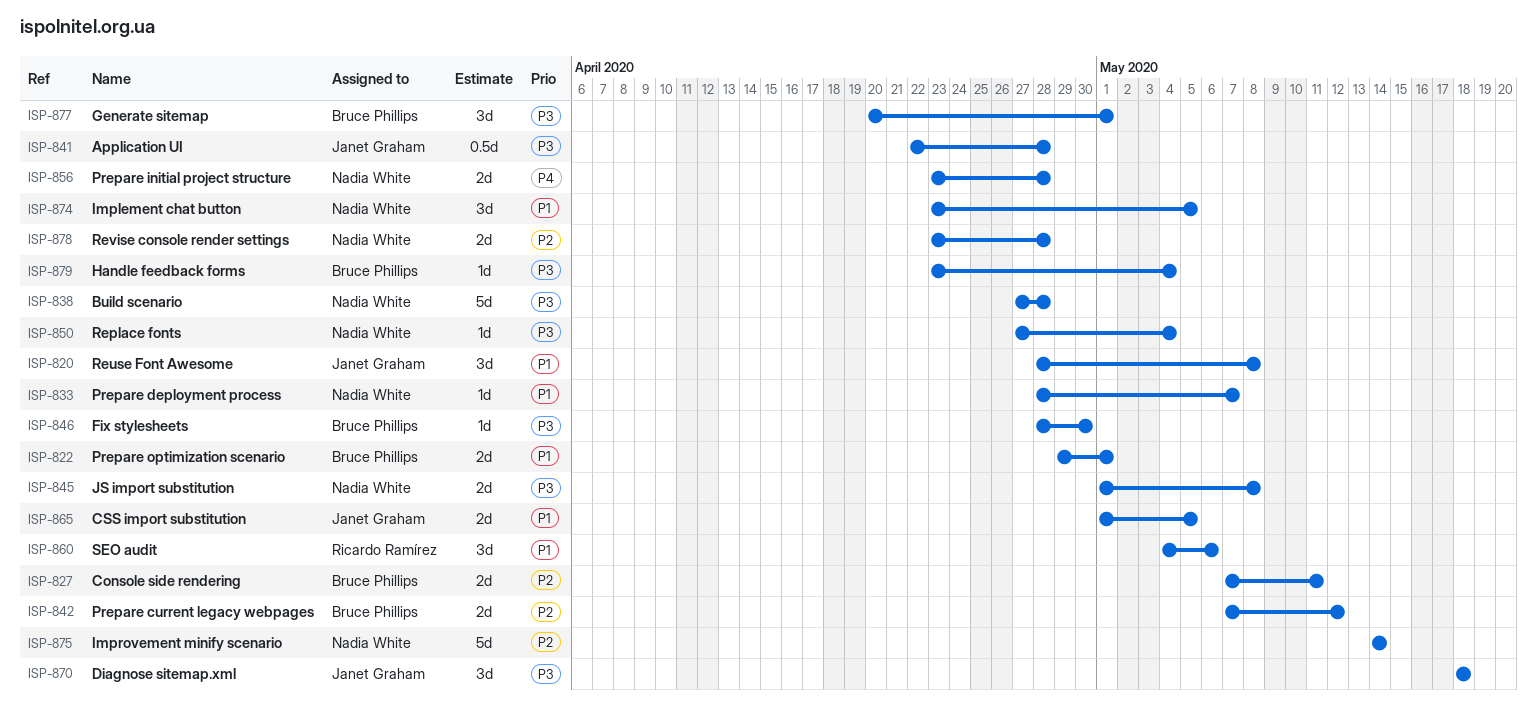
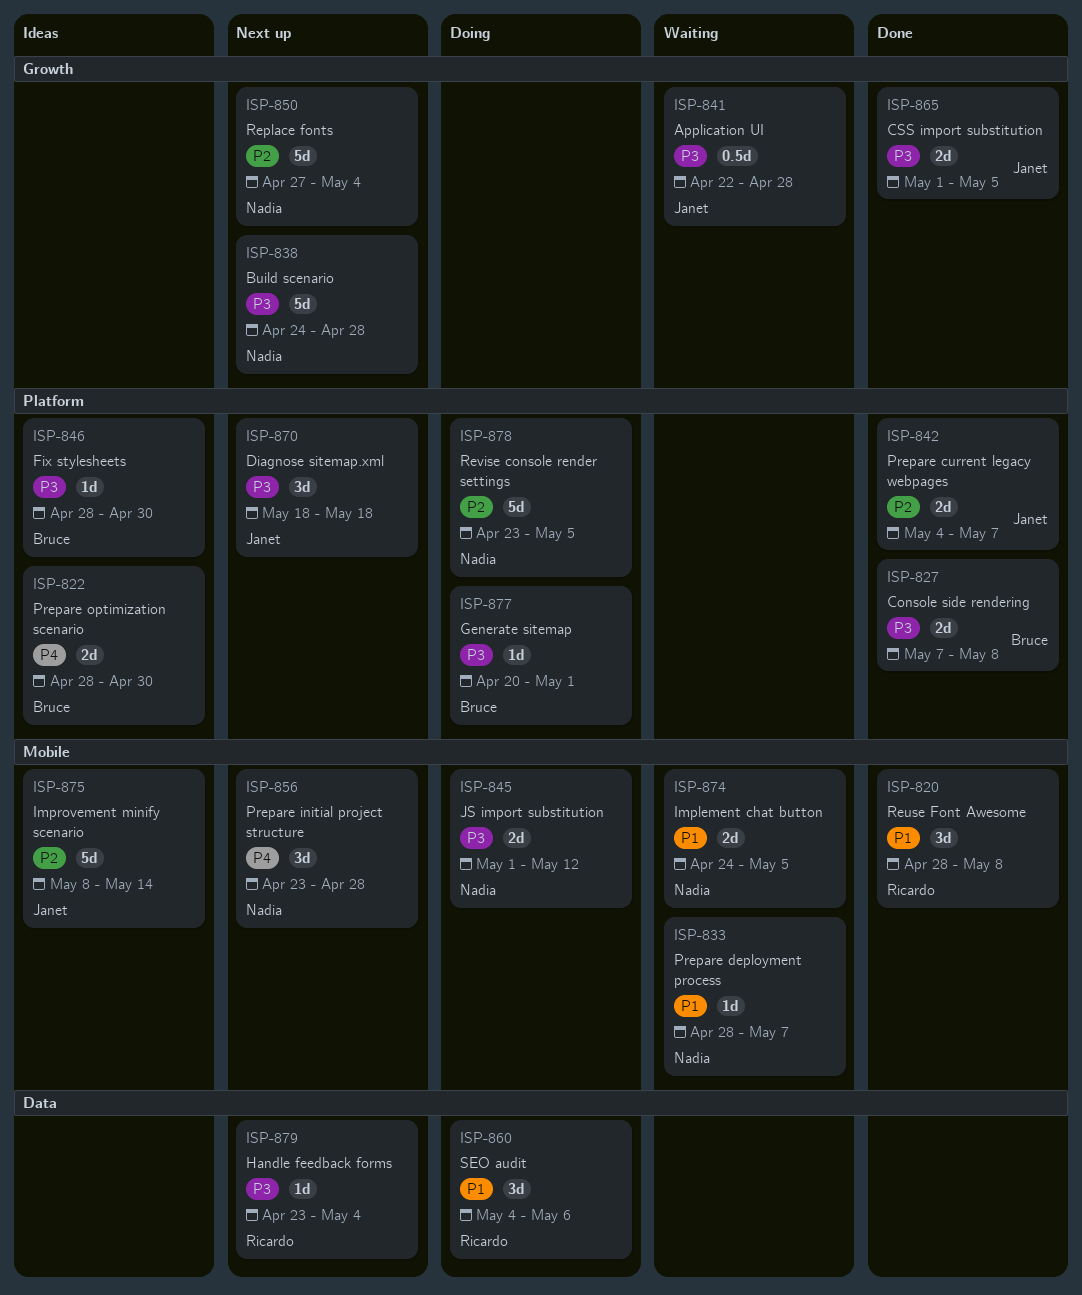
ISP-820, owner: Janet Graham -> Ricardo Ramírez
ISP-822, priority: P1 -> P4
ISP-822, start: Apr 29 -> Apr 28
ISP-822, due: May 1 -> Apr 30
ISP-827, priority: P2 -> P3
ISP-827, due: May 11 -> May 8
ISP-838, start: Apr 27 -> Apr 24
ISP-842, owner: Bruce Phillips -> Janet Graham
ISP-842, start: May 7 -> May 4
ISP-842, due: May 12 -> May 7
ISP-845, due: May 8 -> May 12
ISP-850, priority: P3 -> P2
ISP-850, estimate: 1d -> 5d
ISP-856, estimate: 2d -> 3d
ISP-865, priority: P1 -> P3
ISP-874, estimate: 3d -> 2d
ISP-874, start: Apr 23 -> Apr 24
ISP-875, owner: Nadia White -> Janet Graham
ISP-875, start: May 14 -> May 8
ISP-877, estimate: 3d -> 1d
ISP-878, estimate: 2d -> 5d
ISP-878, due: Apr 28 -> May 5
ISP-879, owner: Bruce Phillips -> Ricardo Ramírez

